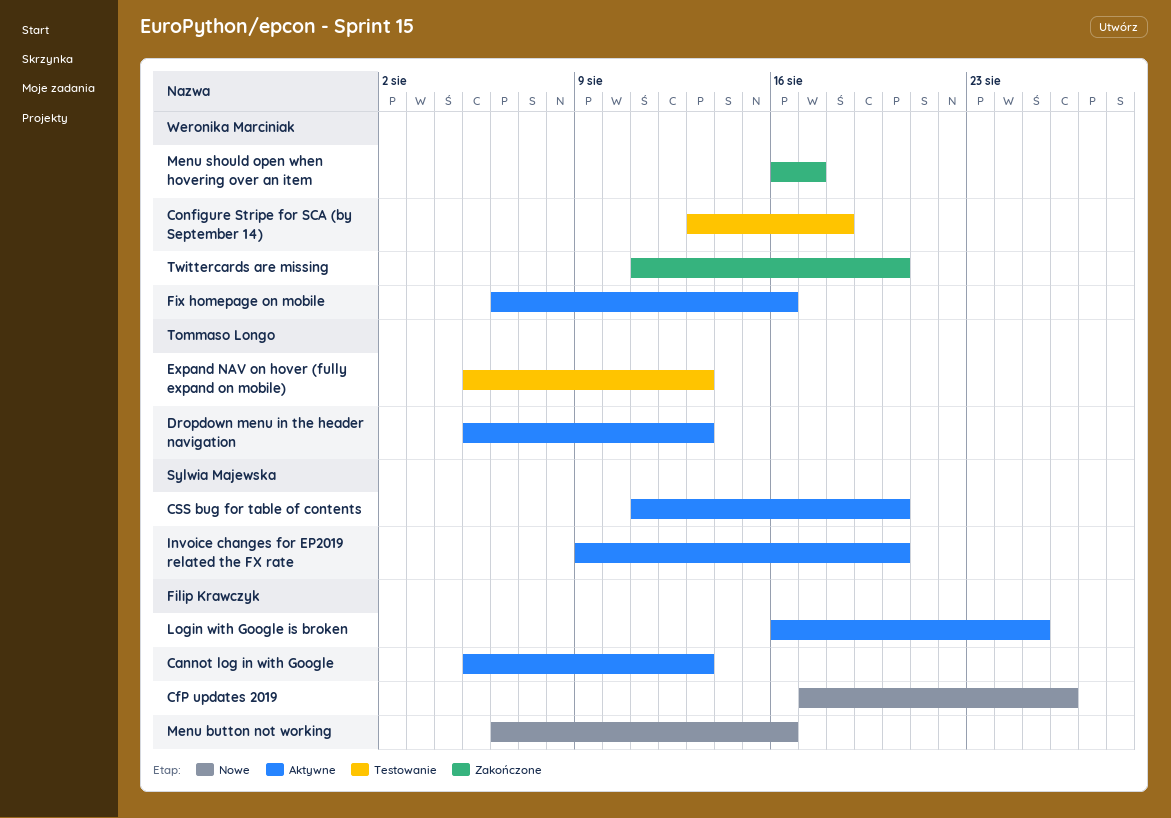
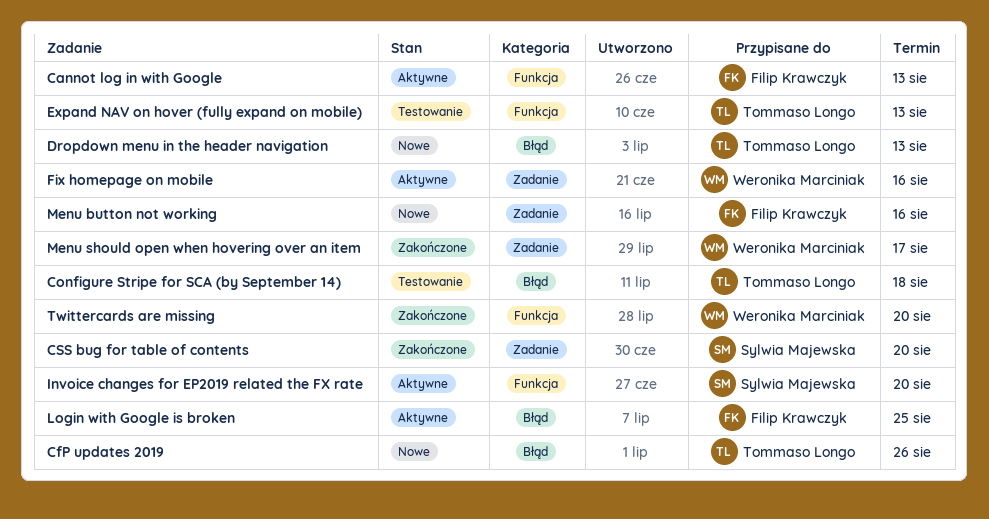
CfP updates 2019, owner: Filip Krawczyk -> Tommaso Longo
Configure Stripe for SCA (by September 14), owner: Weronika Marciniak -> Tommaso Longo
CSS bug for table of contents, status: Aktywne -> Zakończone
Dropdown menu in the header navigation, status: Aktywne -> Nowe

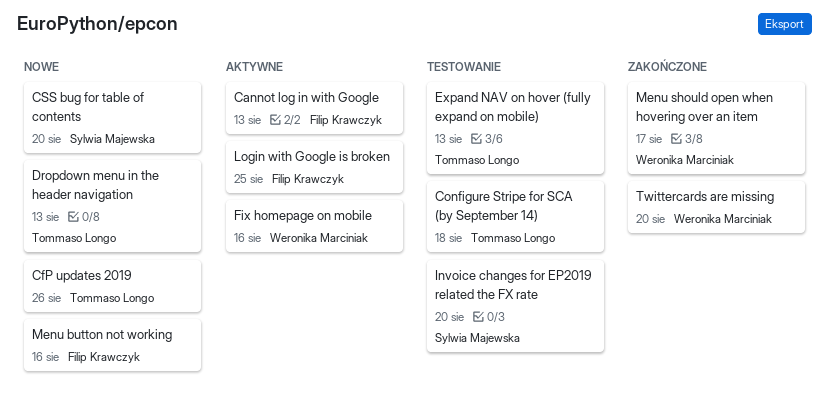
CSS bug for table of contents, status: Zakończone -> Nowe
Invoice changes for EP2019 related the FX rate, status: Aktywne -> Testowanie

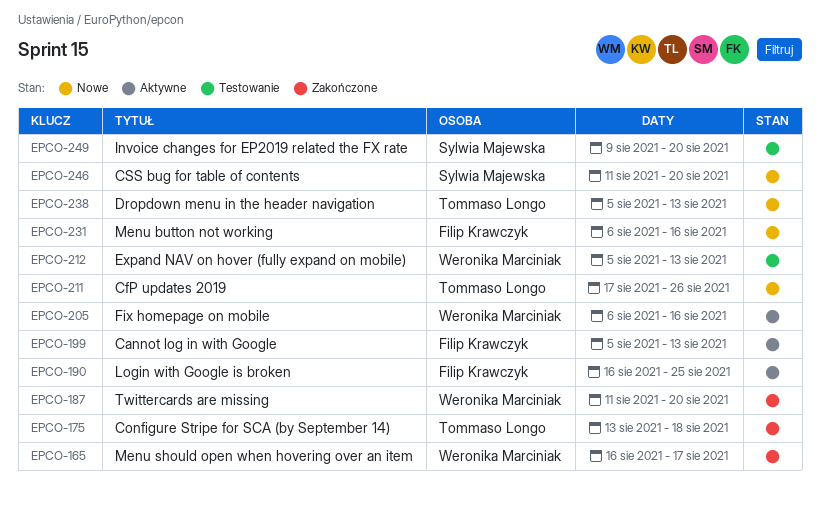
Configure Stripe for SCA (by September 14), status: Testowanie -> Zakończone
Expand NAV on hover (fully expand on mobile), owner: Tommaso Longo -> Weronika Marciniak

